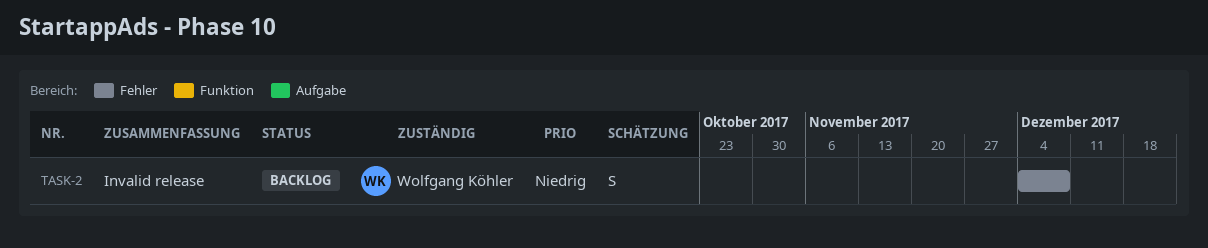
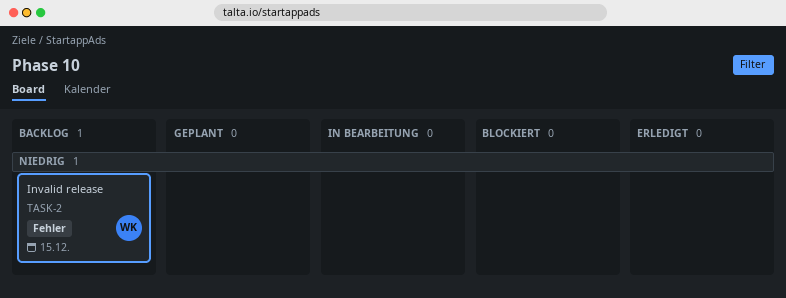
TASK-2, due: Dec 8 -> Dec 15

